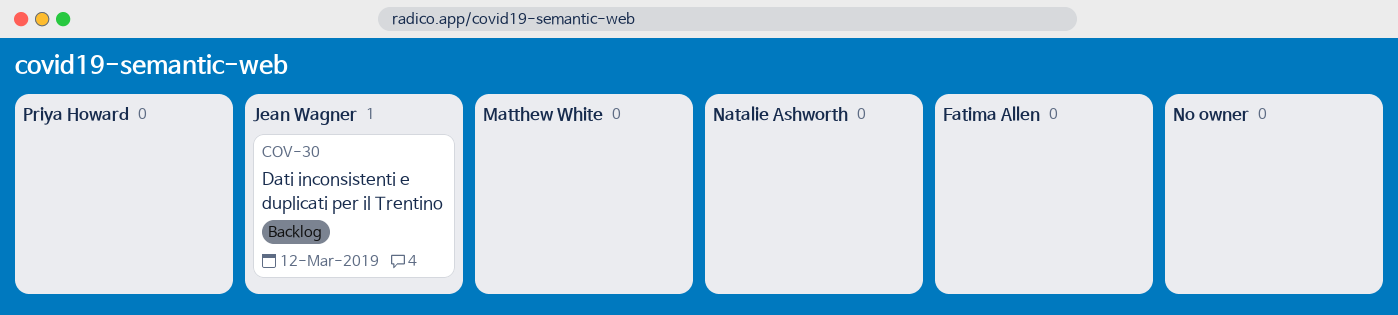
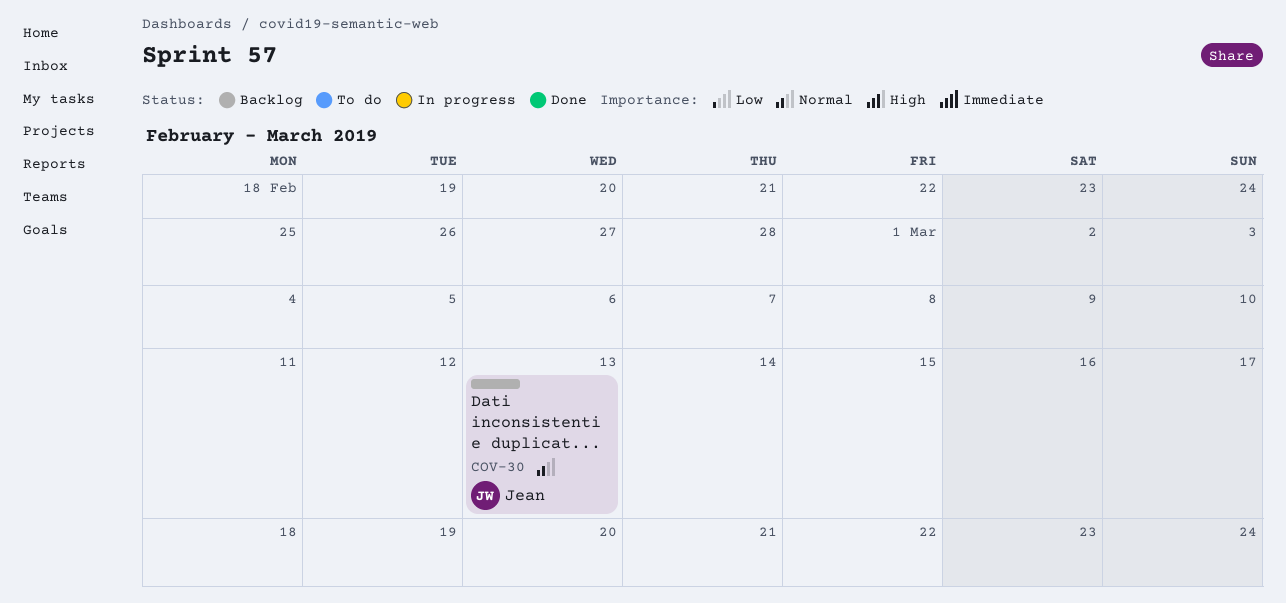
COV-30, due: Mar 12 -> Mar 13

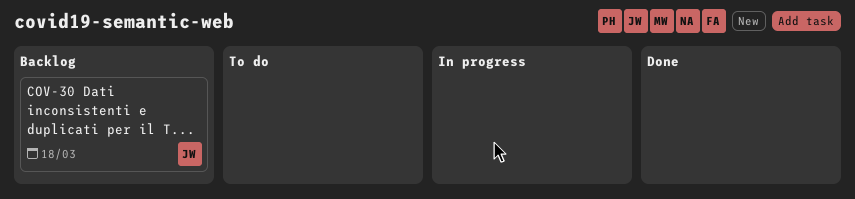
COV-30, due: Mar 13 -> Mar 18

